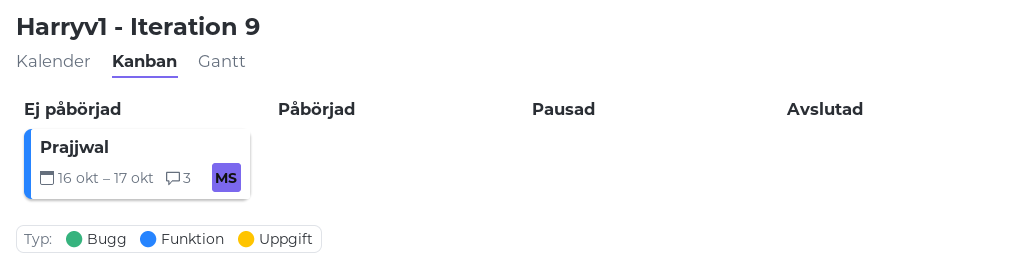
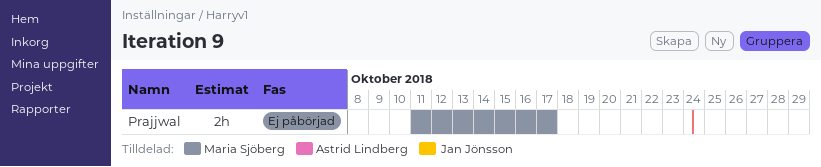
Prajjwal, start: Oct 16 -> Oct 11

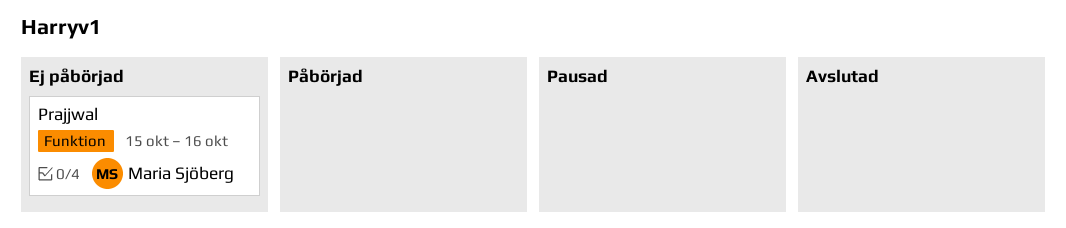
Prajjwal, start: Oct 11 -> Oct 15
Prajjwal, due: Oct 17 -> Oct 16

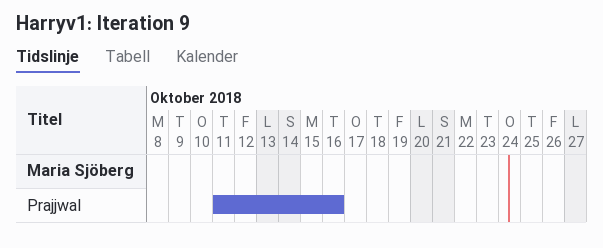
Prajjwal, start: Oct 15 -> Oct 11

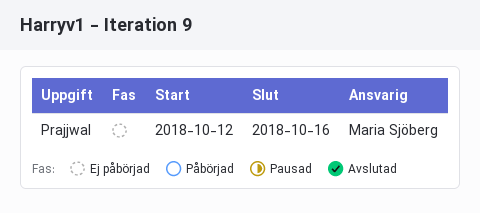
Prajjwal, start: Oct 11 -> Oct 12

